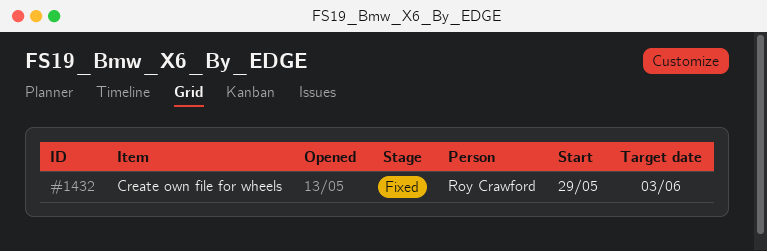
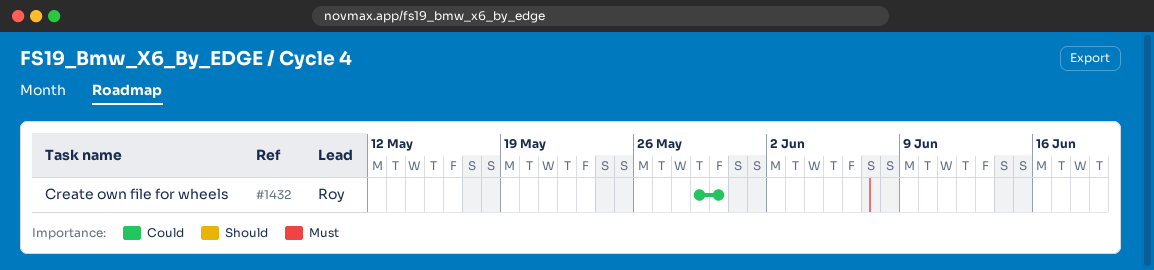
#1432, due: Jun 3 -> May 30

